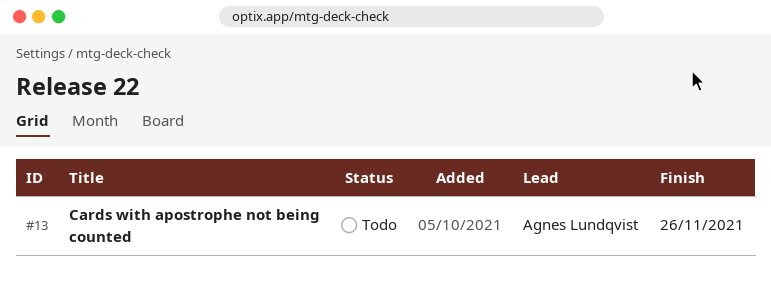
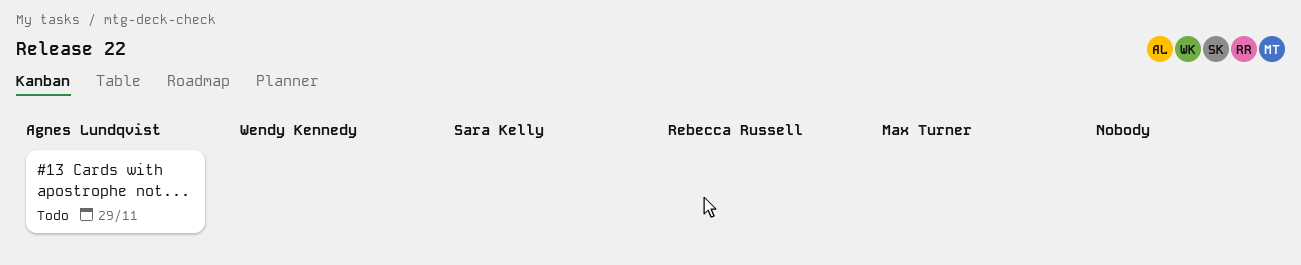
#13, due: Nov 26 -> Nov 29

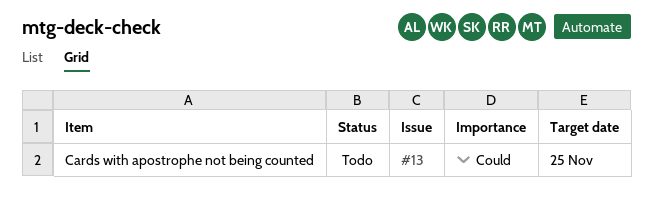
#13, due: Nov 29 -> Nov 25

